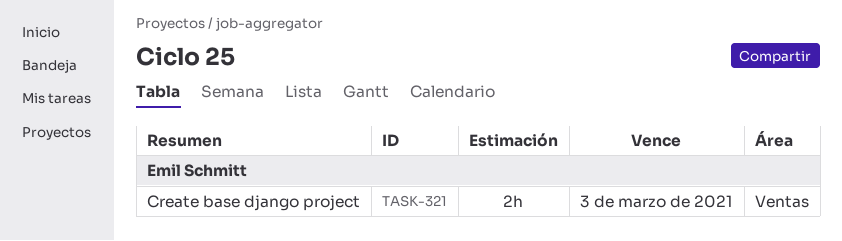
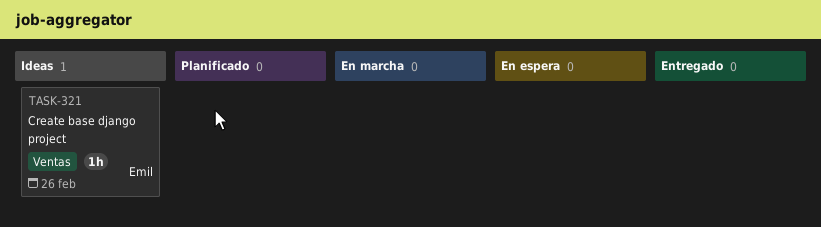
TASK-321, estimate: 2h -> 1h
TASK-321, due: Mar 3 -> Feb 26

